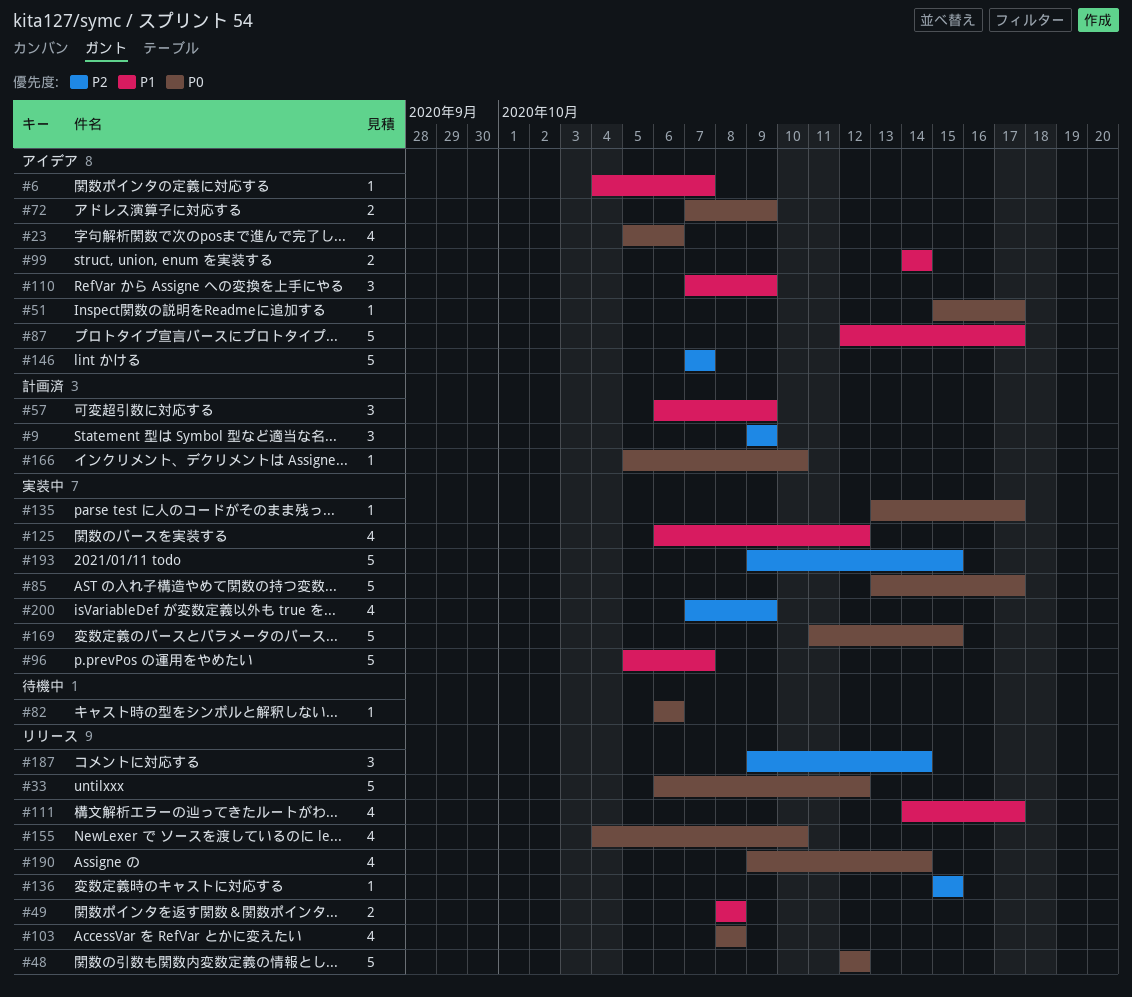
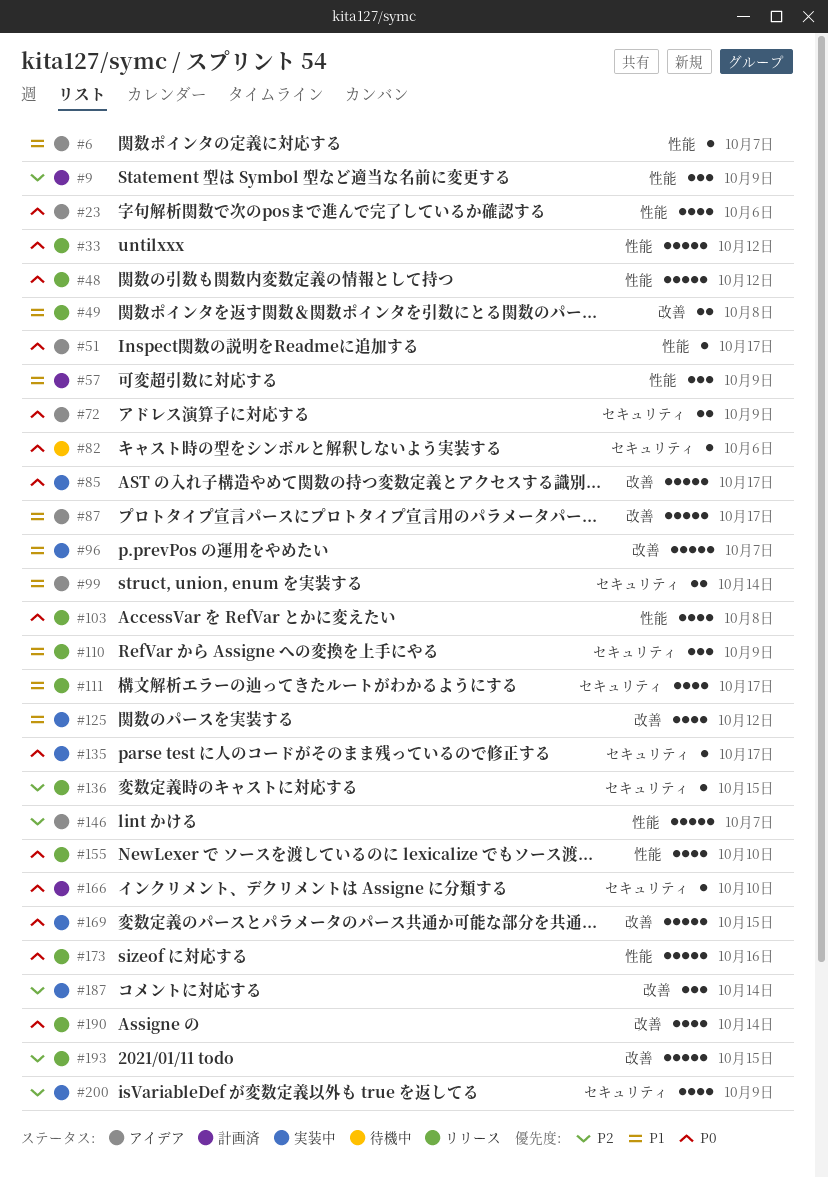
#110, status: アイデア -> リリース
#173: none -> present
#187, status: リリース -> 実装中
#193, status: 実装中 -> リリース

